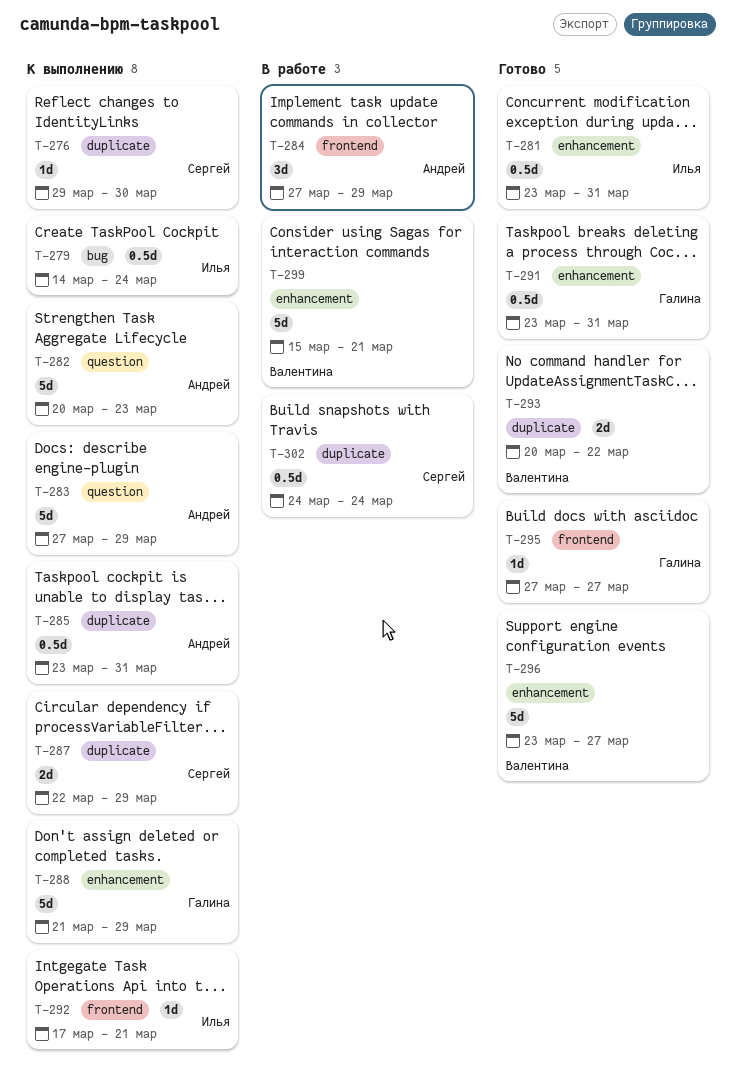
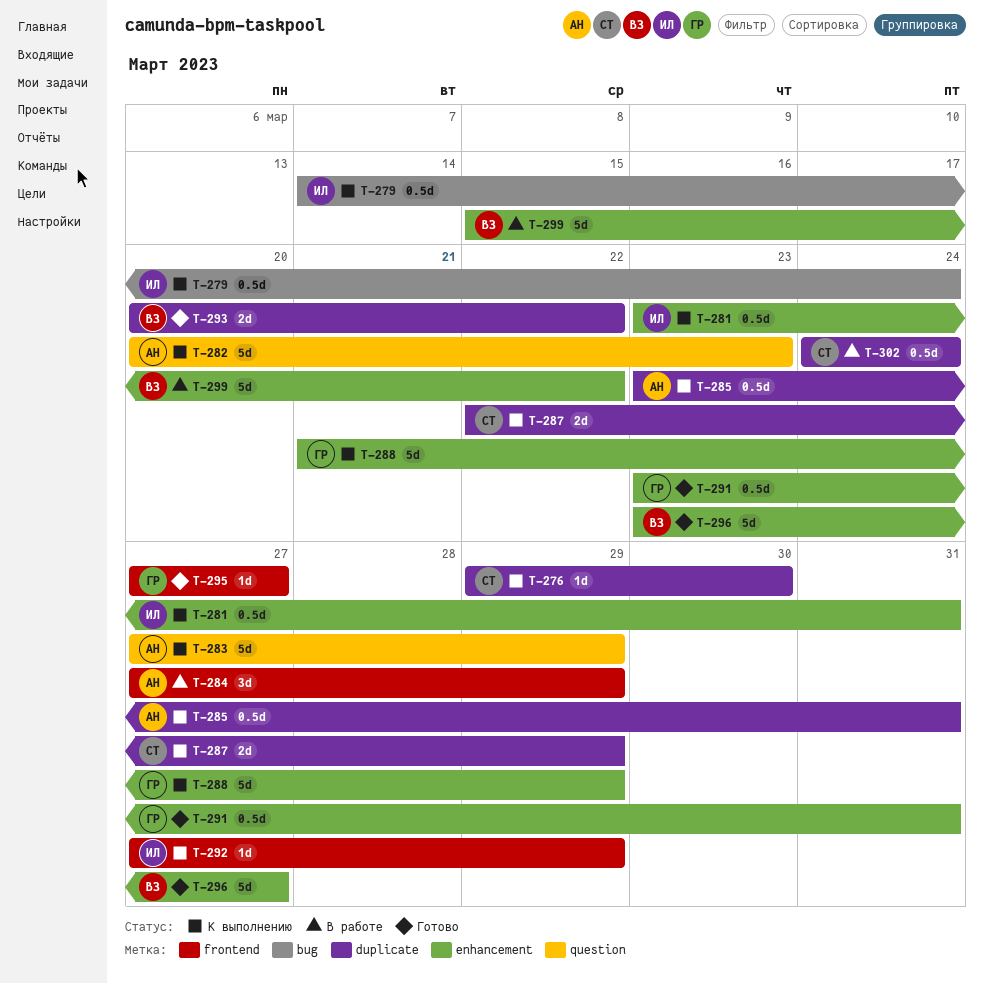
T-281, status: Готово -> К выполнению
T-292, start: Mar 17 -> Mar 27
T-292, due: Mar 21 -> Mar 29
T-299, due: Mar 21 -> Mar 22

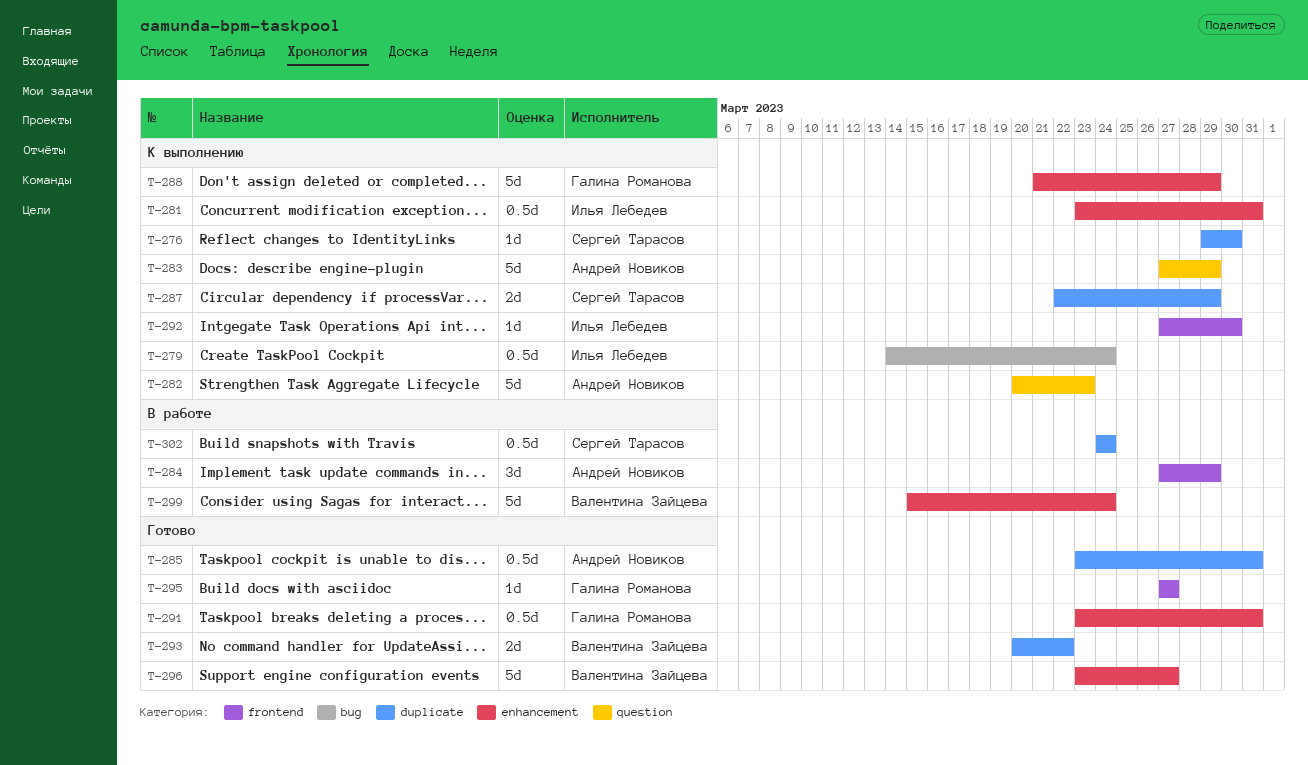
T-285, status: К выполнению -> Готово
T-292, due: Mar 29 -> Mar 30
T-299, due: Mar 22 -> Mar 24

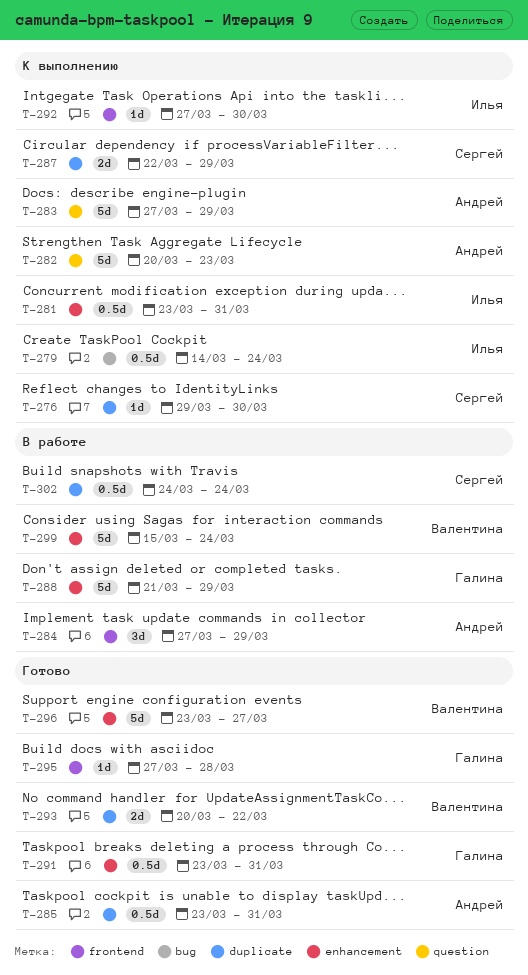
T-288, status: К выполнению -> В работе
T-295, due: Mar 27 -> Mar 28

